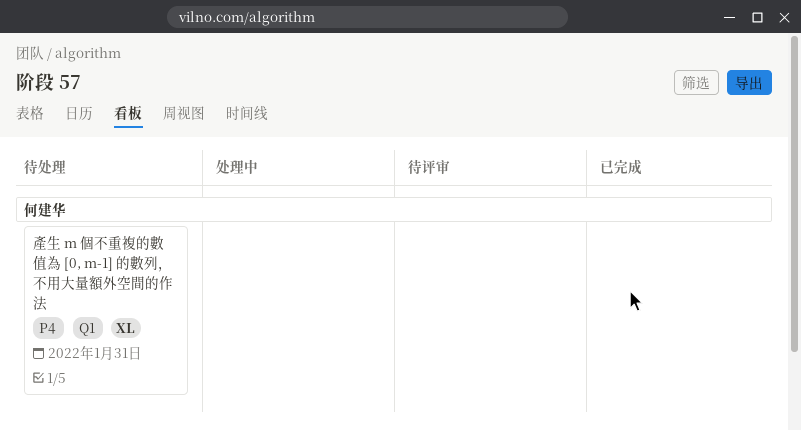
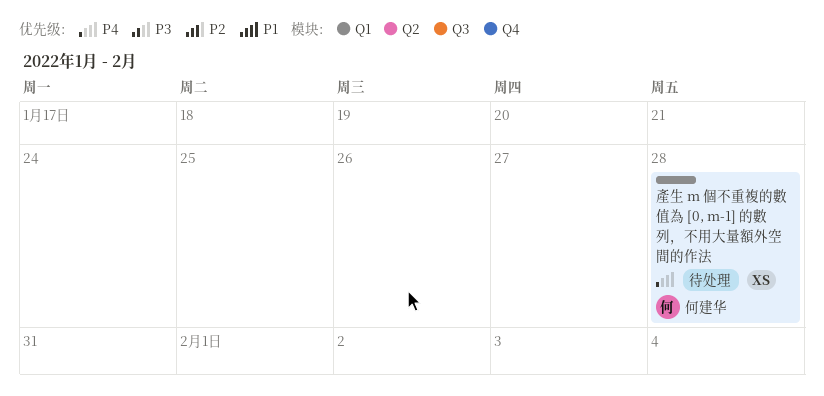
產生 m 個不重複的數值為 [0, m-1] 的數列，不用大量額外空間的作法, estimate: XL -> XS
產生 m 個不重複的數值為 [0, m-1] 的數列，不用大量額外空間的作法, due: Jan 31 -> Jan 28

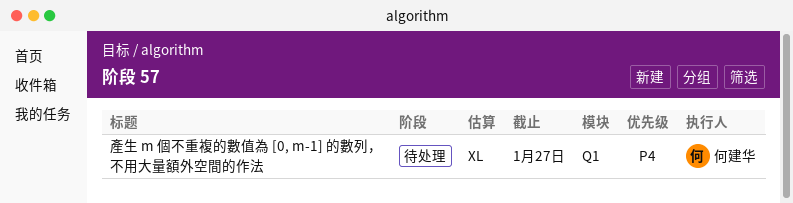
產生 m 個不重複的數值為 [0, m-1] 的數列，不用大量額外空間的作法, estimate: XS -> XL
產生 m 個不重複的數值為 [0, m-1] 的數列，不用大量額外空間的作法, due: Jan 28 -> Jan 27

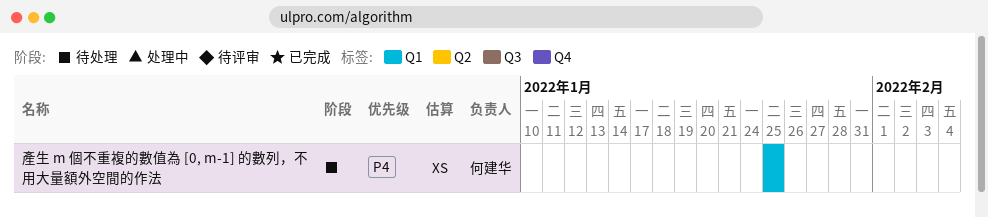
產生 m 個不重複的數值為 [0, m-1] 的數列，不用大量額外空間的作法, estimate: XL -> XS
產生 m 個不重複的數值為 [0, m-1] 的數列，不用大量額外空間的作法, due: Jan 27 -> Jan 25

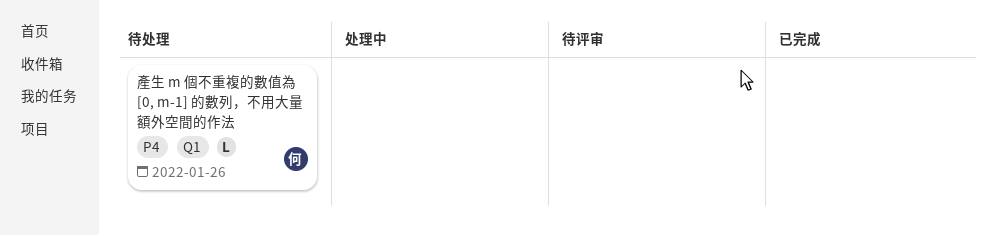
產生 m 個不重複的數值為 [0, m-1] 的數列，不用大量額外空間的作法, estimate: XS -> L
產生 m 個不重複的數值為 [0, m-1] 的數列，不用大量額外空間的作法, due: Jan 25 -> Jan 26

